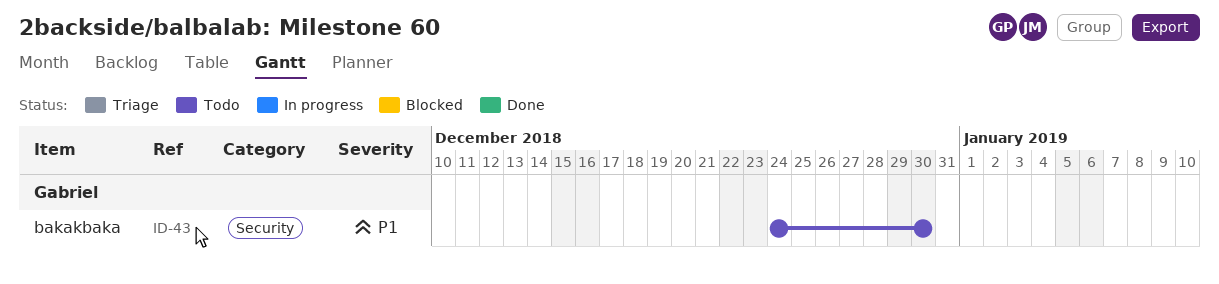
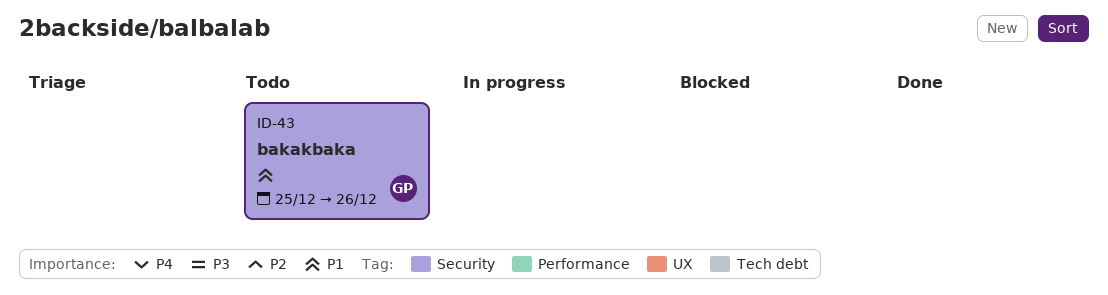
ID-43, start: Dec 24 -> Dec 25
ID-43, due: Dec 30 -> Dec 26

